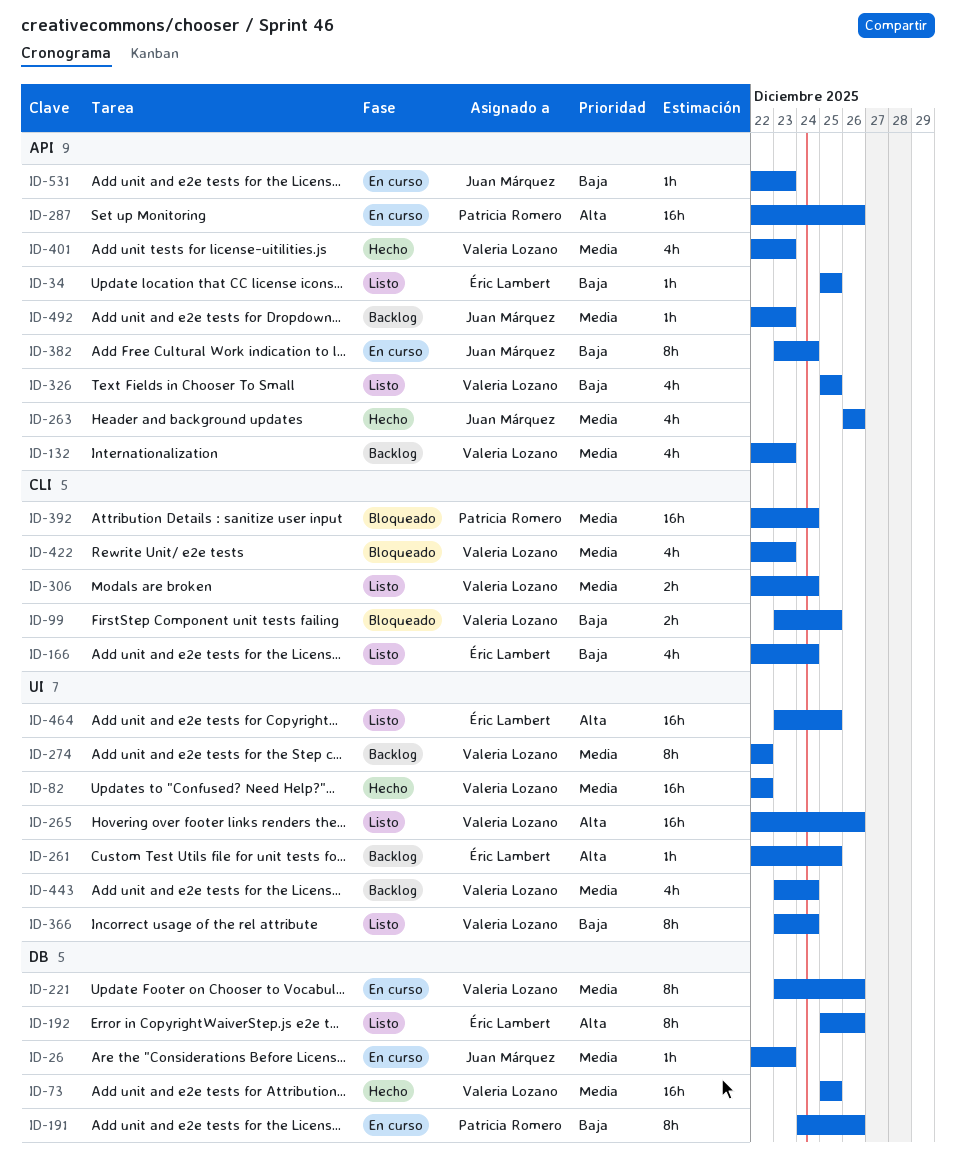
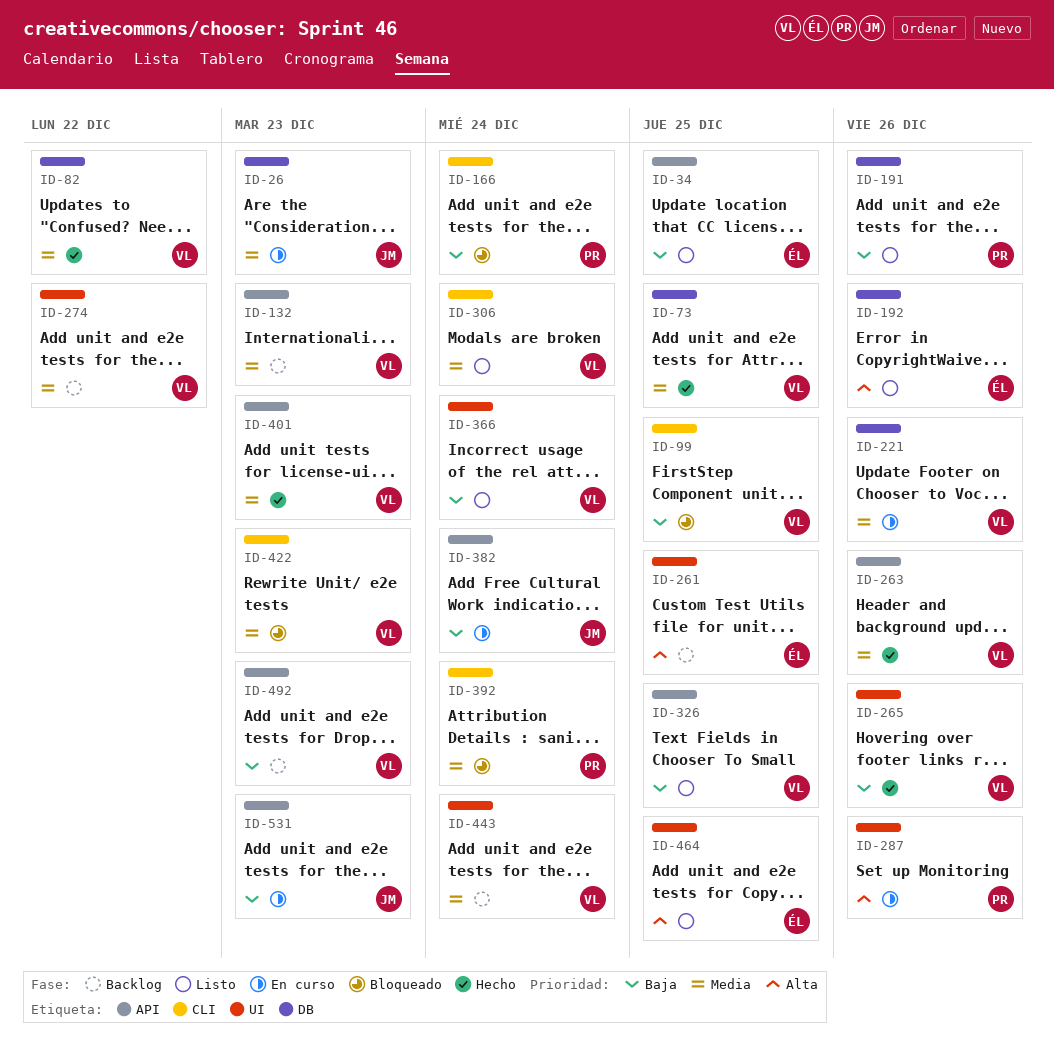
ID-82, label: UI -> DB
ID-166, status: Listo -> Bloqueado
ID-166, owner: Éric Lambert -> Patricia Romero
ID-191, status: En curso -> Listo
ID-263, owner: Juan Márquez -> Valeria Lozano
ID-265, status: Listo -> Hecho
ID-265, priority: Alta -> Baja
ID-287, label: API -> UI
ID-492, owner: Juan Márquez -> Valeria Lozano
ID-492, priority: Media -> Baja

